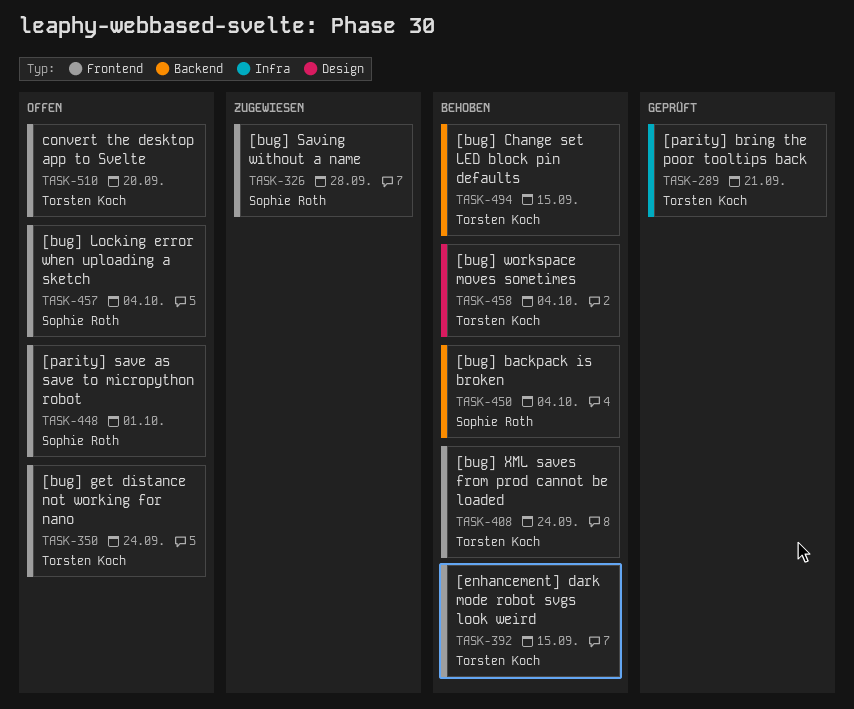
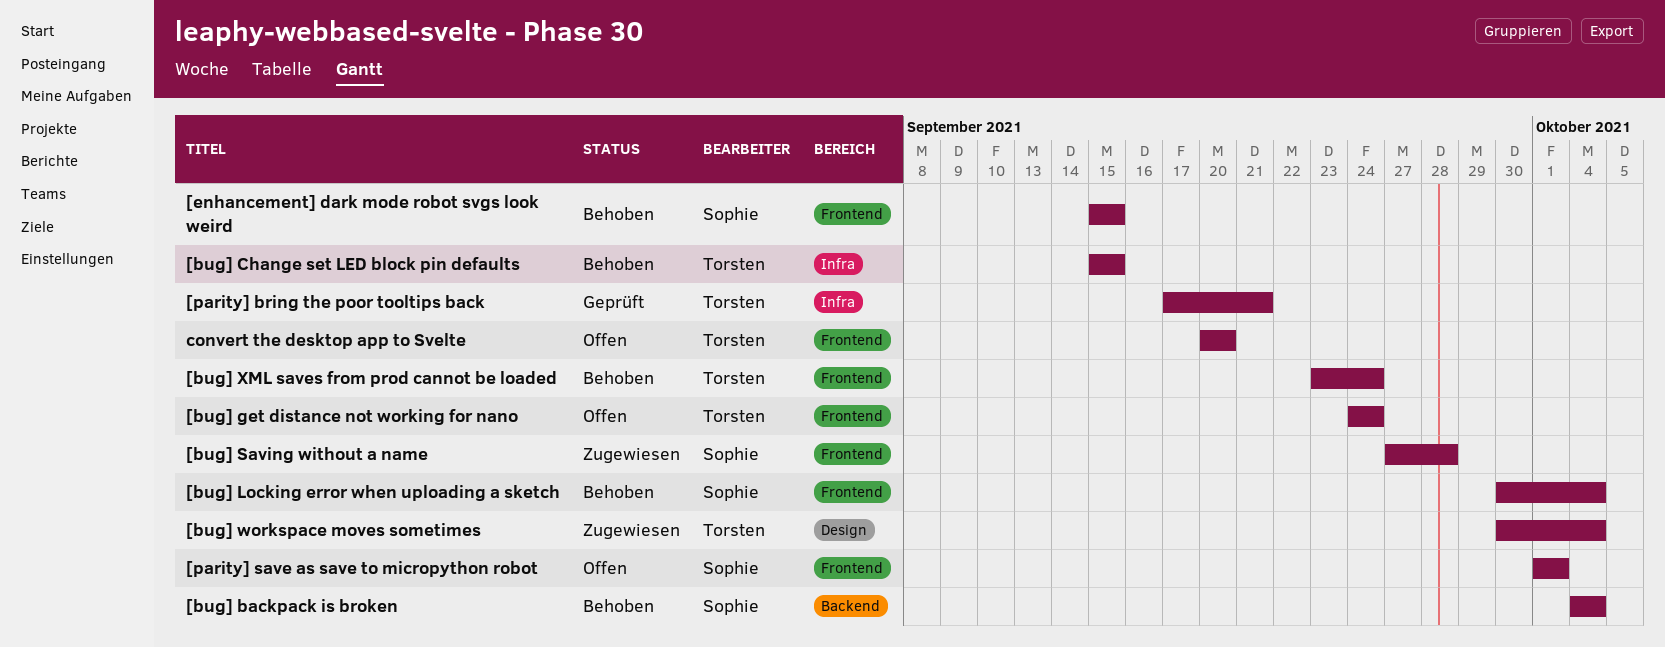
[bug] Change set LED block pin defaults, label: Backend -> Infra
[bug] Locking error when uploading a sketch, status: Offen -> Behoben
[bug] workspace moves sometimes, status: Behoben -> Zugewiesen
[enhancement] dark mode robot svgs look weird, owner: Torsten Koch -> Sophie Roth

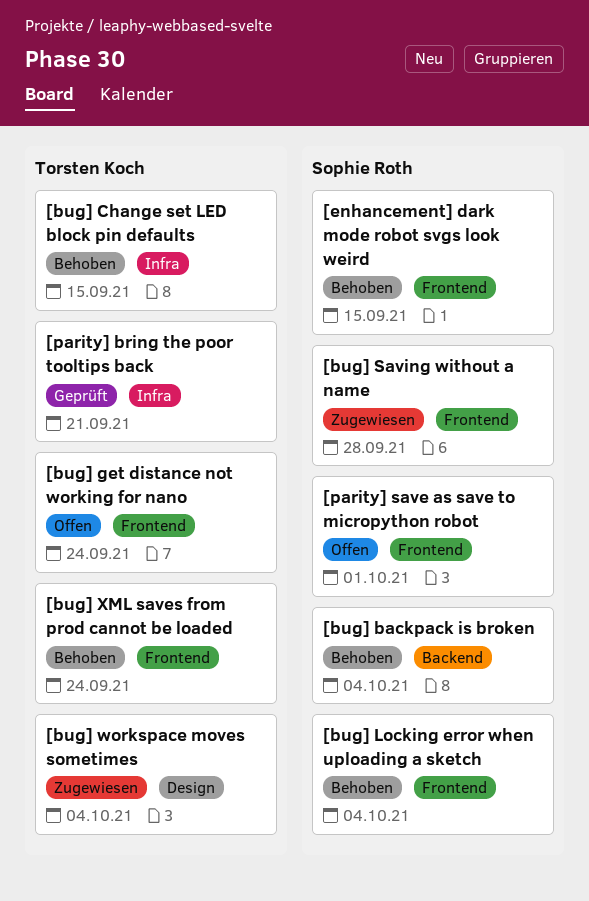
convert the desktop app to Svelte: present -> none

